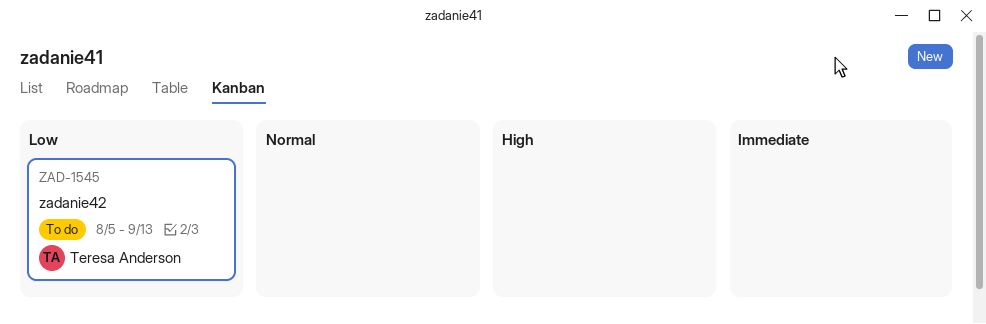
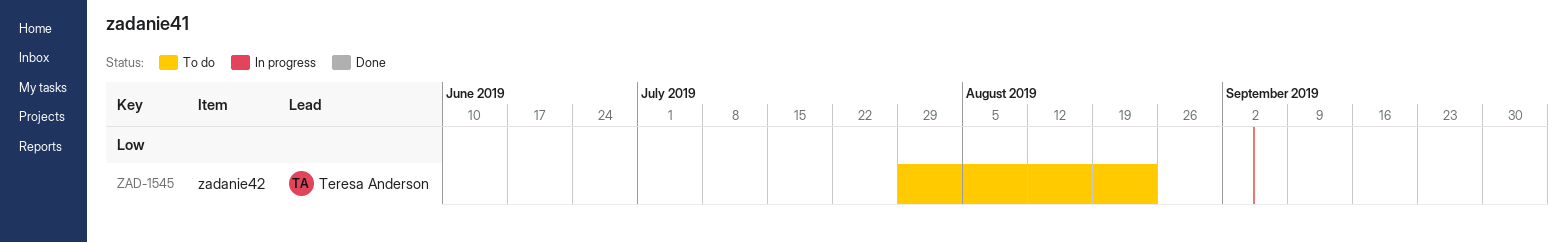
ZAD-1545, start: Aug 5 -> Jul 29
ZAD-1545, due: Sep 13 -> Aug 23

